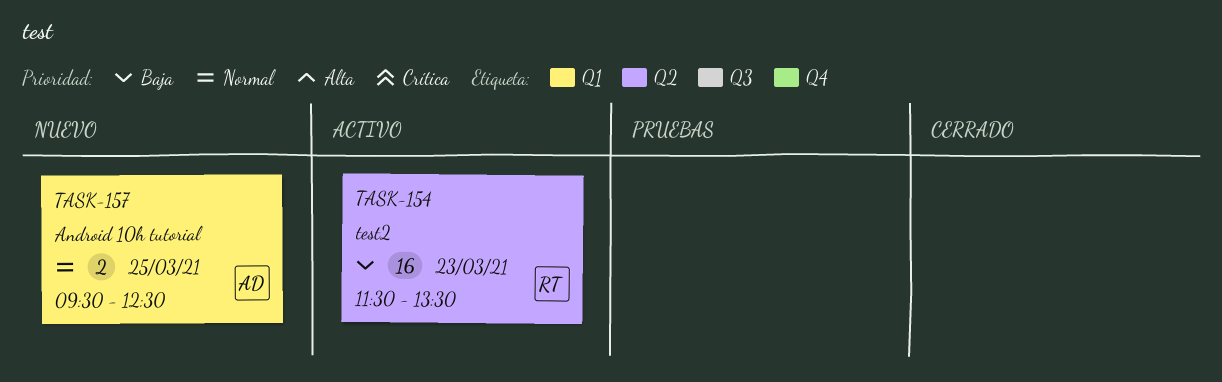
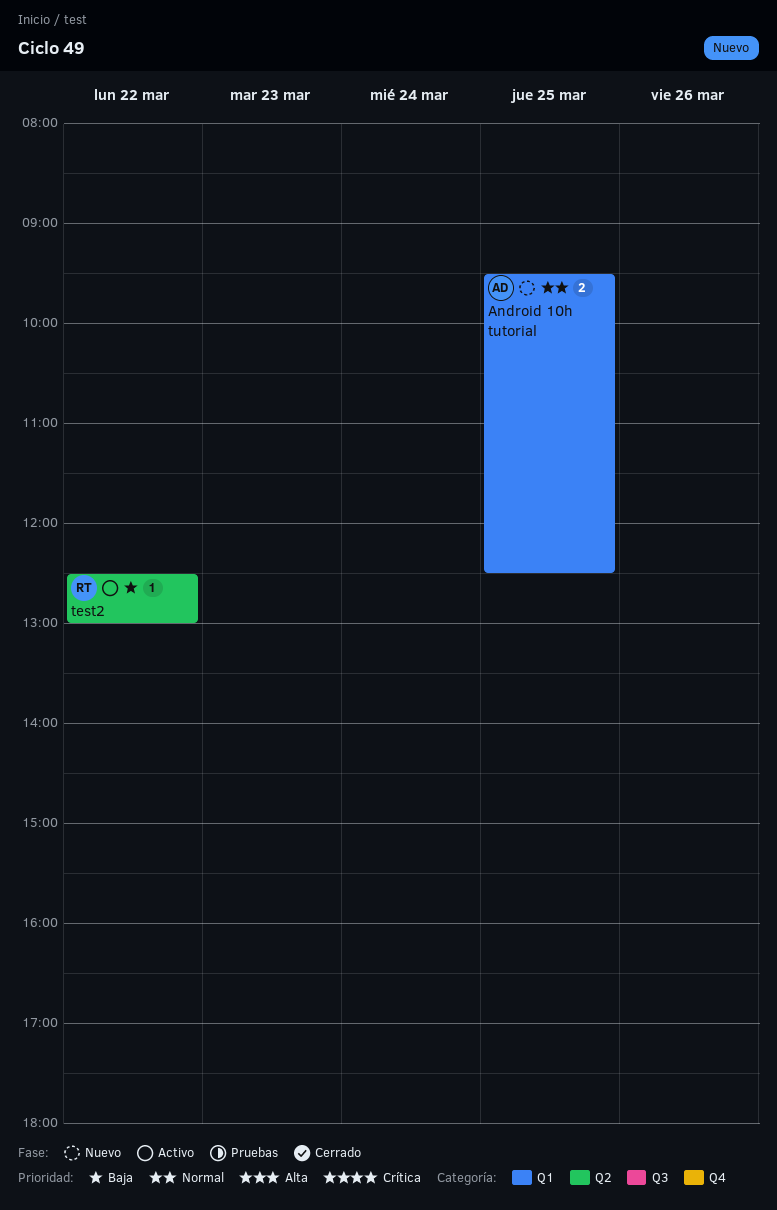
test2, estimate: 16 -> 1
test2, day: Mar 23 -> Mar 22
test2, begins: 11:30 -> 12:30
test2, ends: 13:30 -> 13:00

